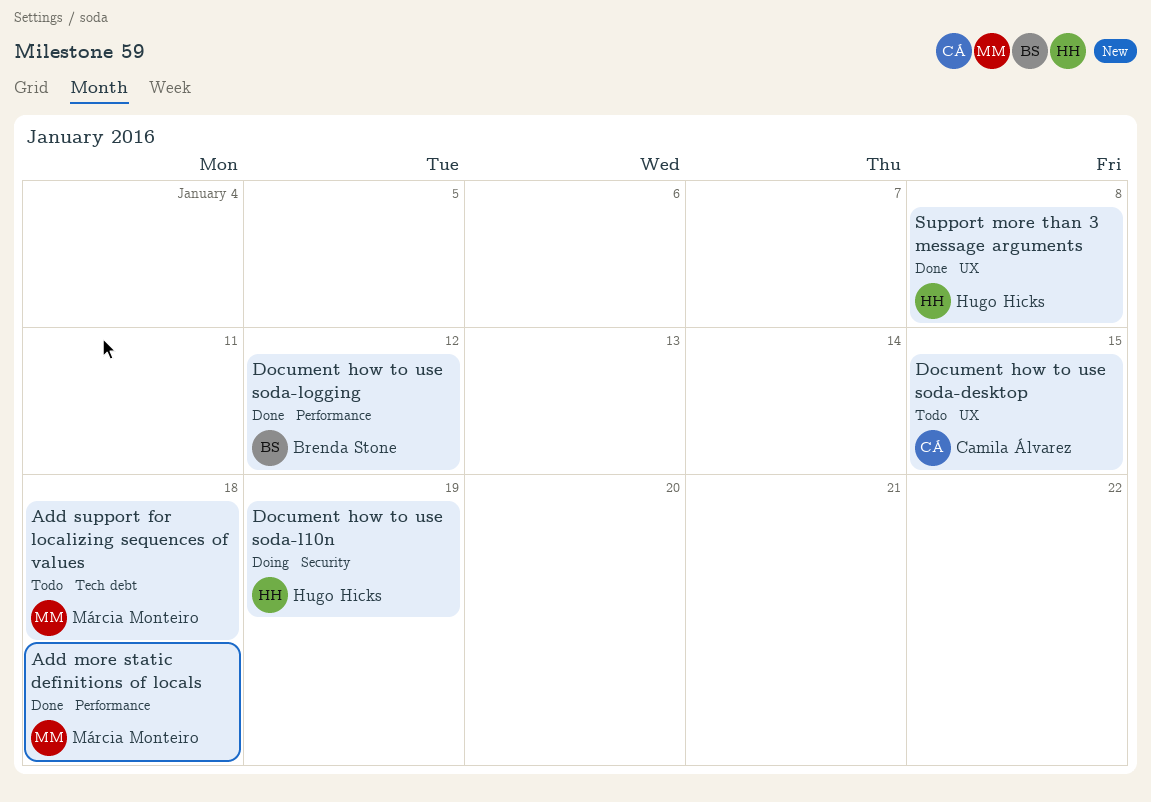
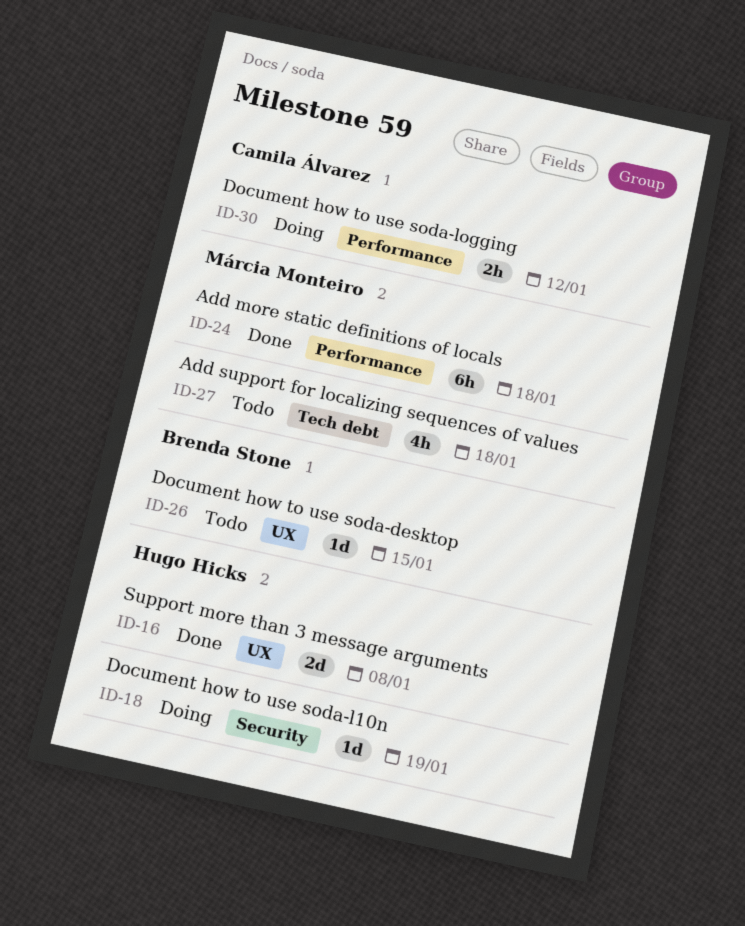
Document how to use soda-desktop, owner: Camila Álvarez -> Brenda Stone
Document how to use soda-logging, status: Done -> Doing
Document how to use soda-logging, owner: Brenda Stone -> Camila Álvarez

